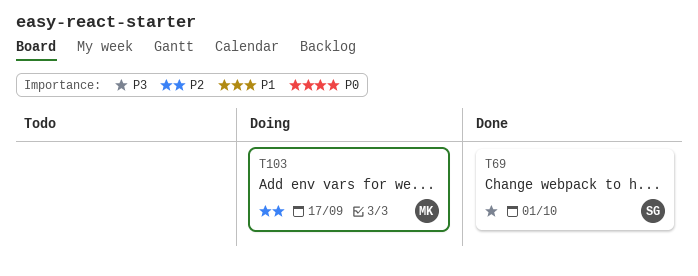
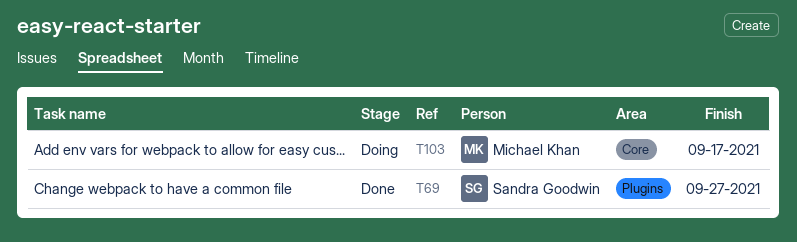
T69, due: Oct 1 -> Sep 27

